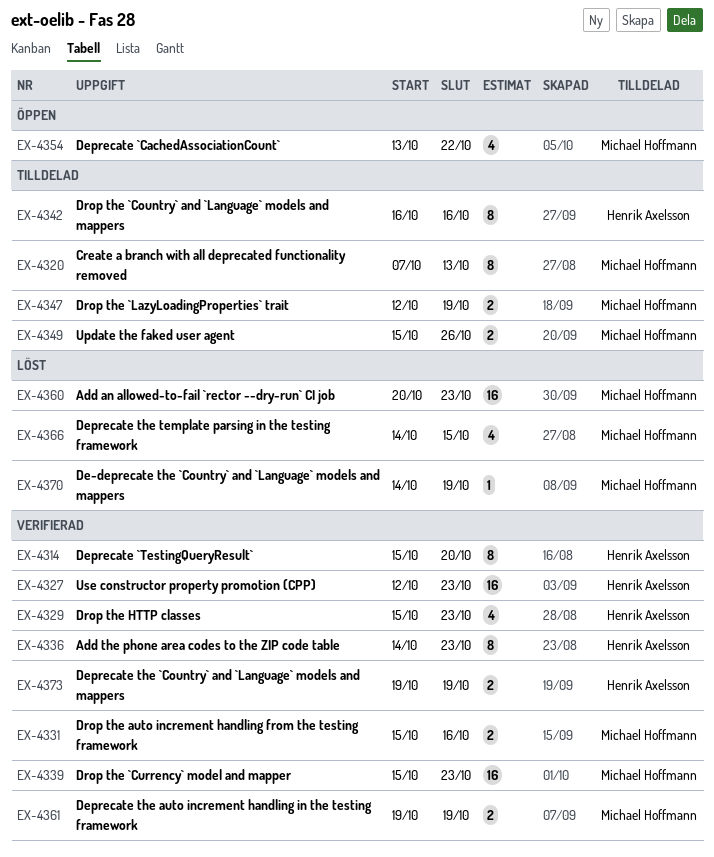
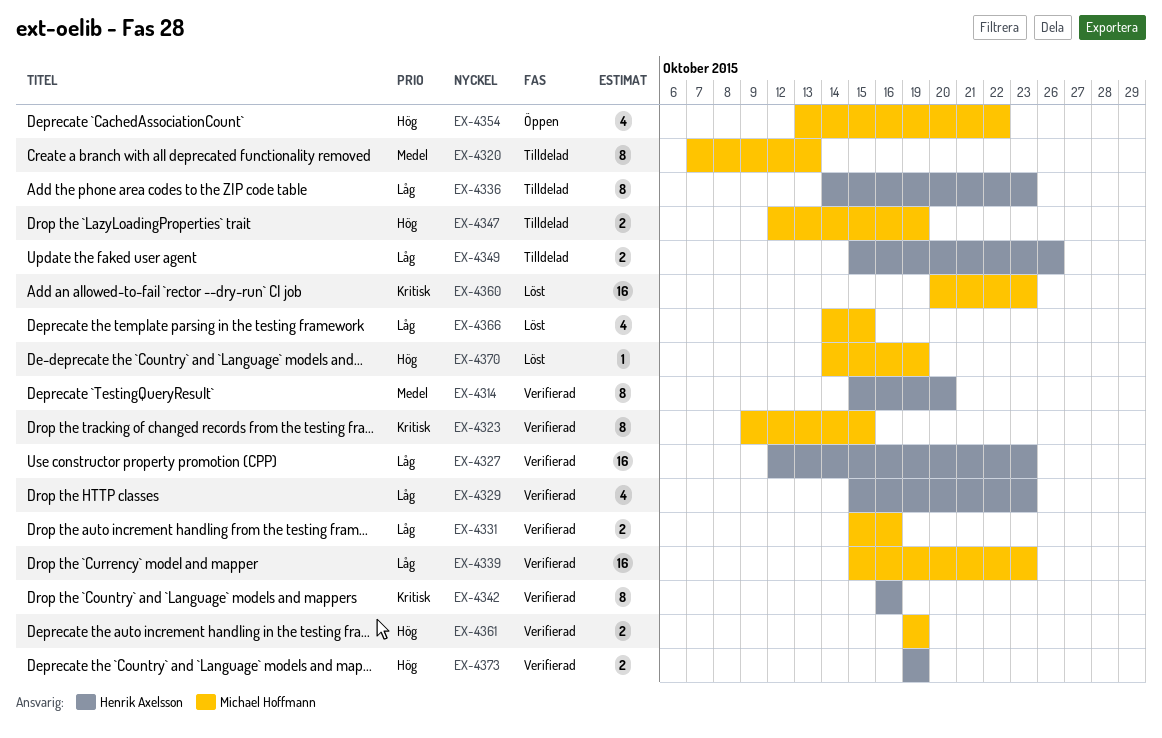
EX-4323: none -> present
EX-4336, status: Verifierad -> Tilldelad
EX-4342, status: Tilldelad -> Verifierad
EX-4349, owner: Michael Hoffmann -> Henrik Axelsson

